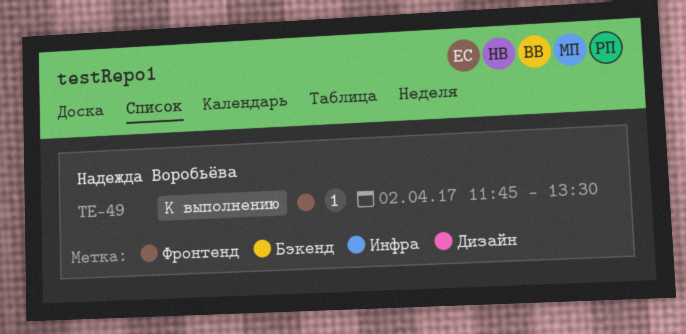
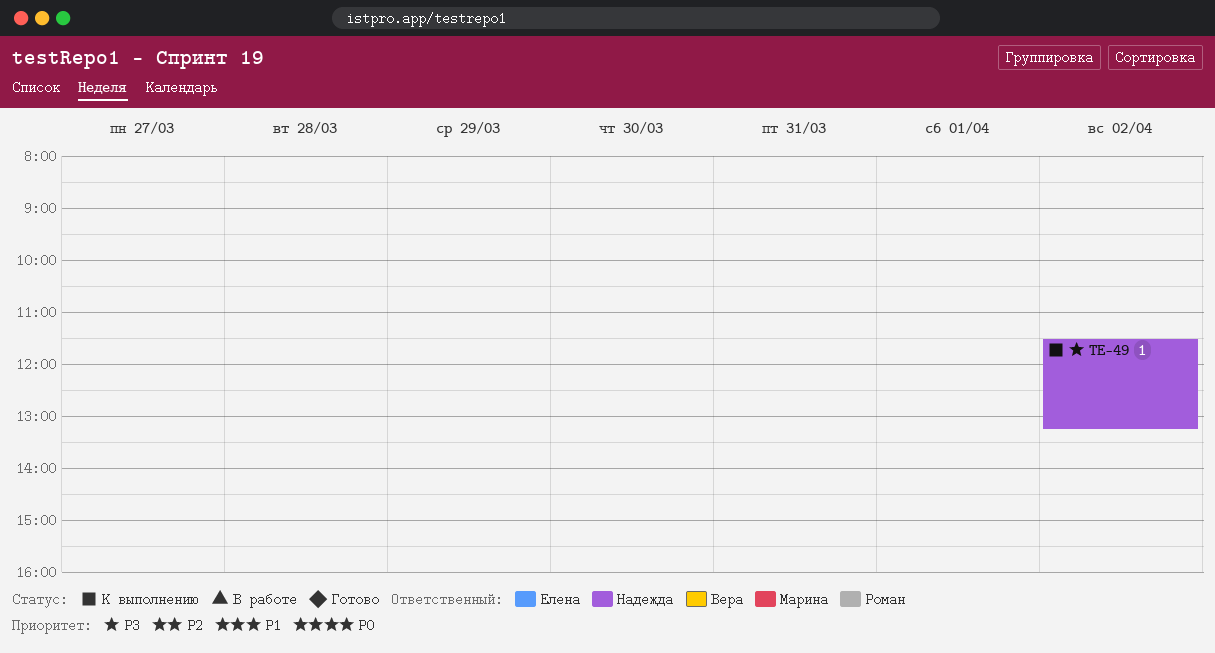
TE-49, begins: 11:45 -> 11:30
TE-49, ends: 13:30 -> 13:15

